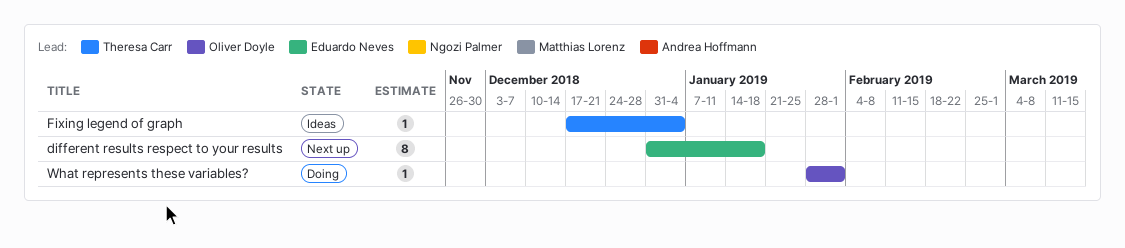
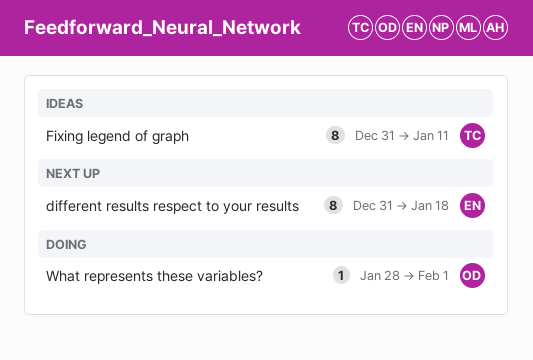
Fixing legend of graph, estimate: 1 -> 8
Fixing legend of graph, start: Dec 17 -> Dec 31
Fixing legend of graph, due: Jan 4 -> Jan 11

